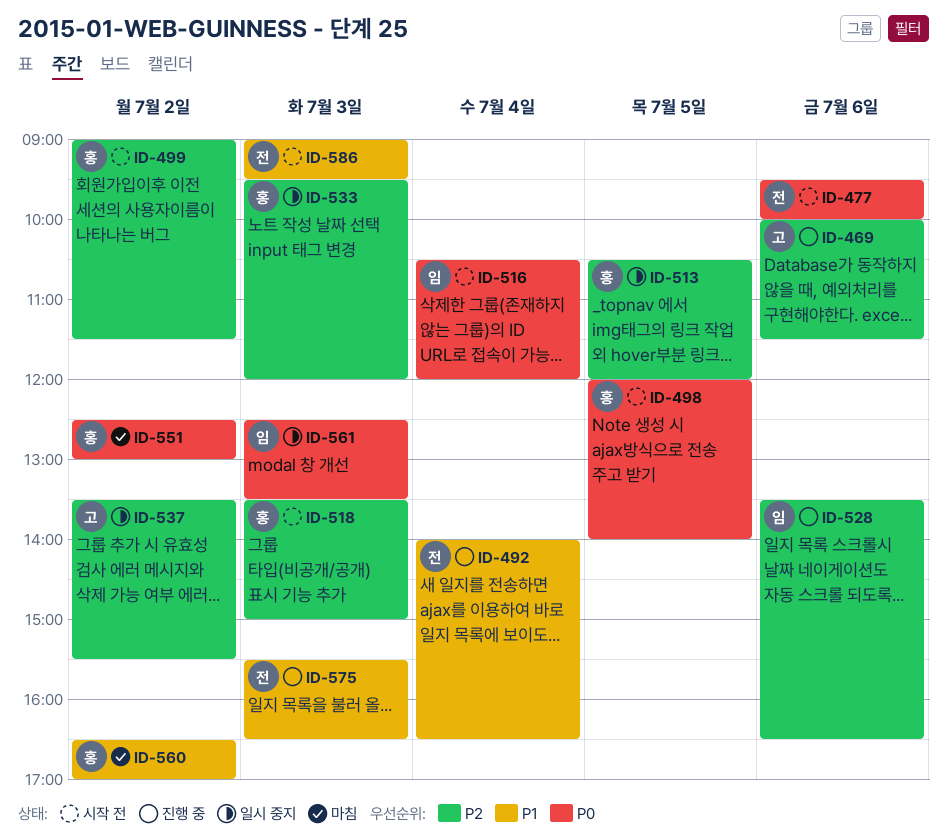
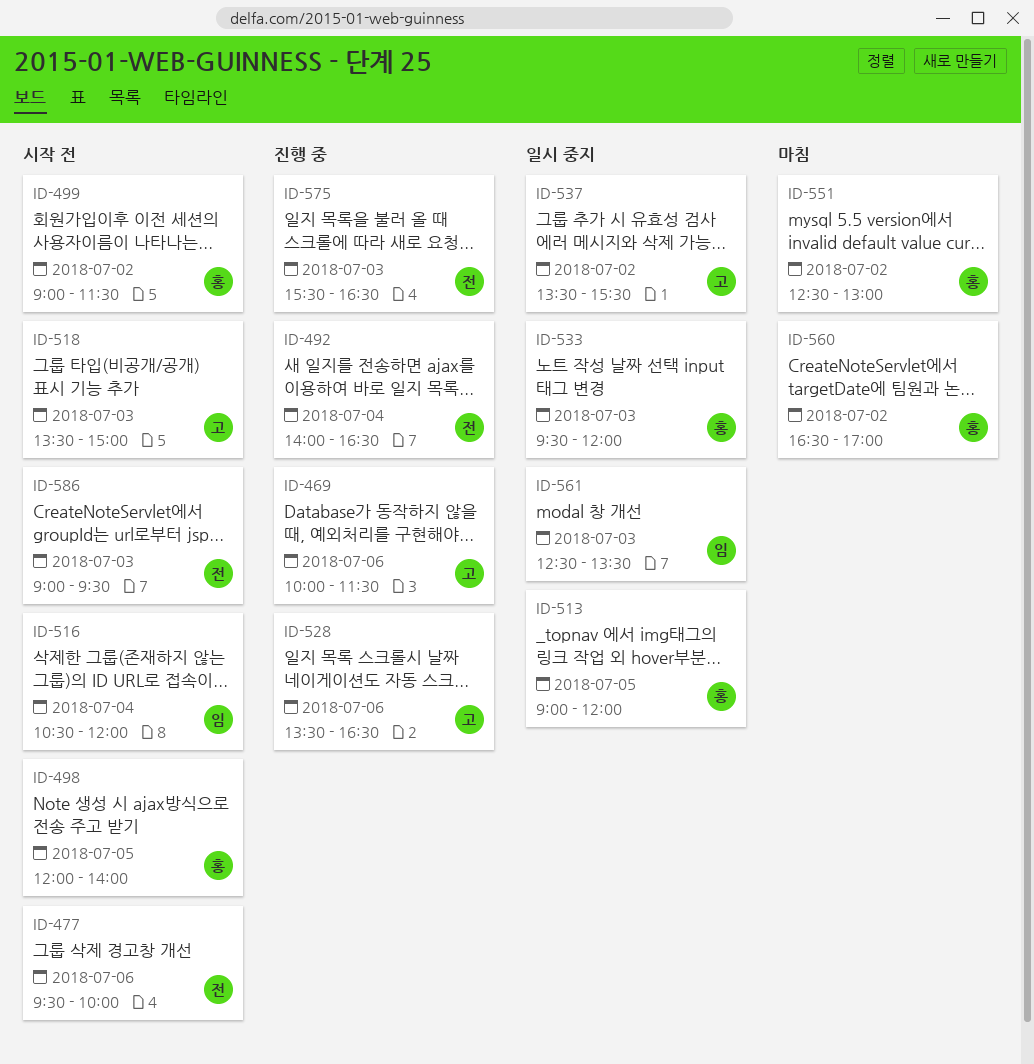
ID-513, begins: 10:30 -> 09:00
ID-518, owner: 홍 -> 고
ID-528, owner: 임 -> 고

